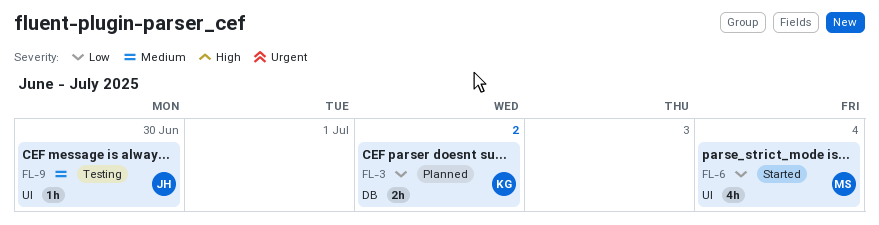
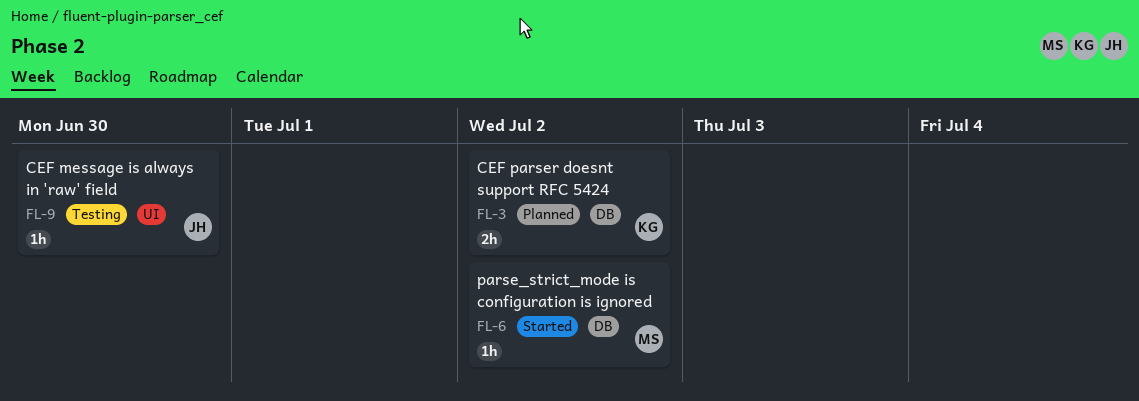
FL-6, label: UI -> DB
FL-6, estimate: 4h -> 1h
FL-6, due: Jul 4 -> Jul 2

